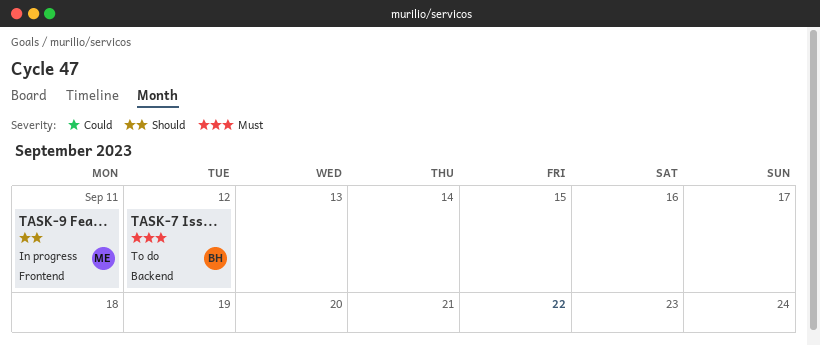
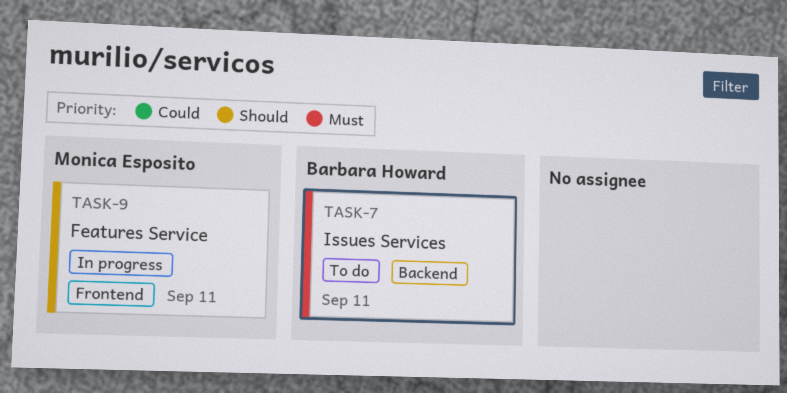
TASK-7, due: Sep 12 -> Sep 11

